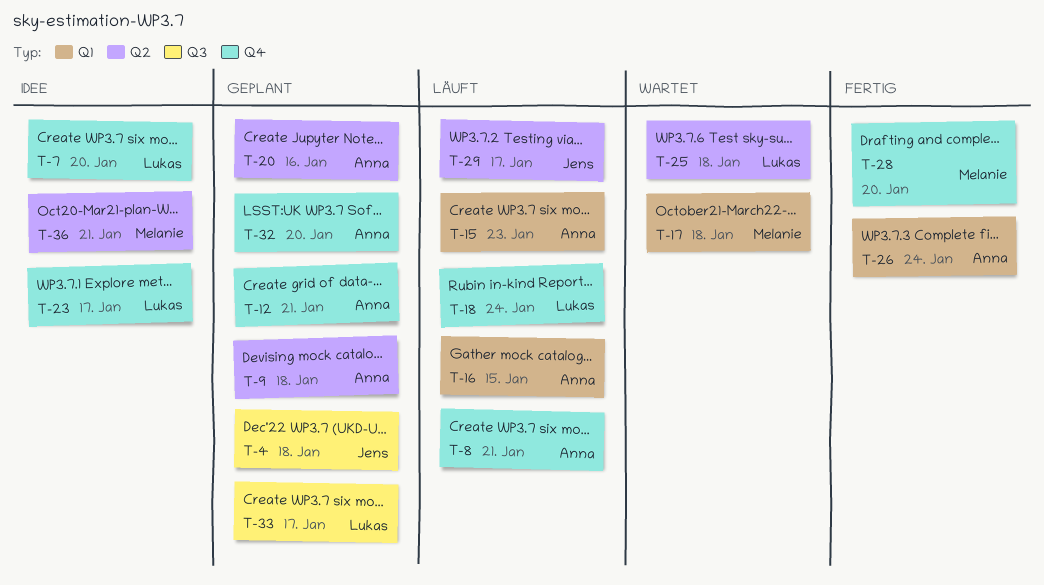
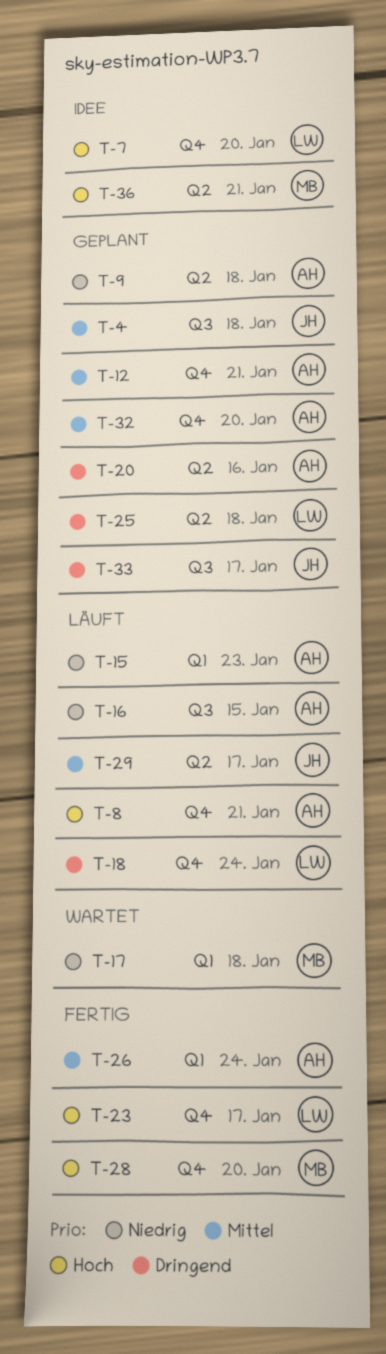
T-16, label: Q1 -> Q3
T-23, status: Idee -> Fertig
T-25, status: Wartet -> Geplant
T-33, owner: Lukas -> Jens

